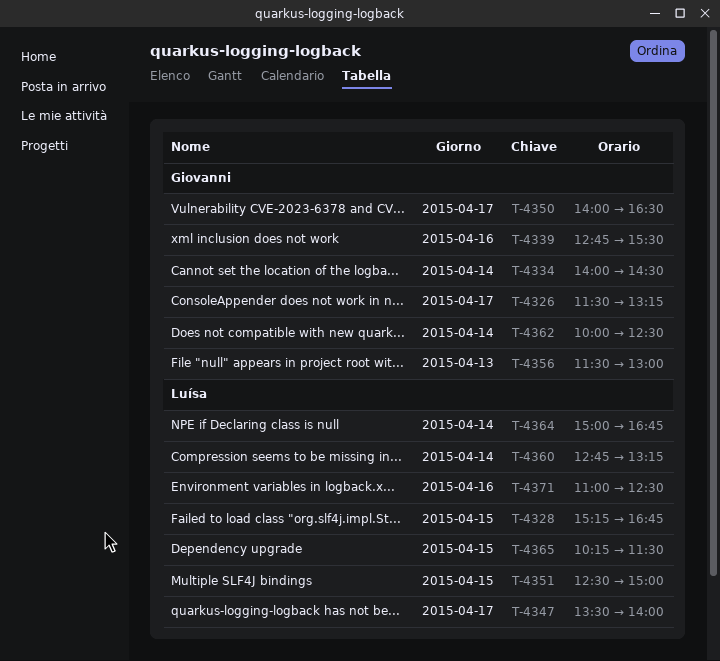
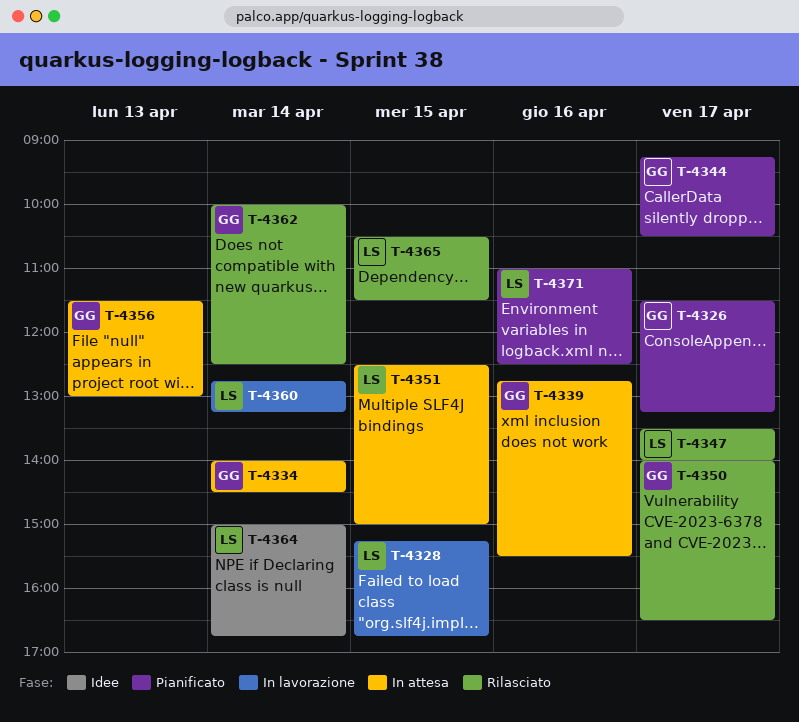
T-4344: none -> present
T-4365, begins: 10:15 -> 10:30

